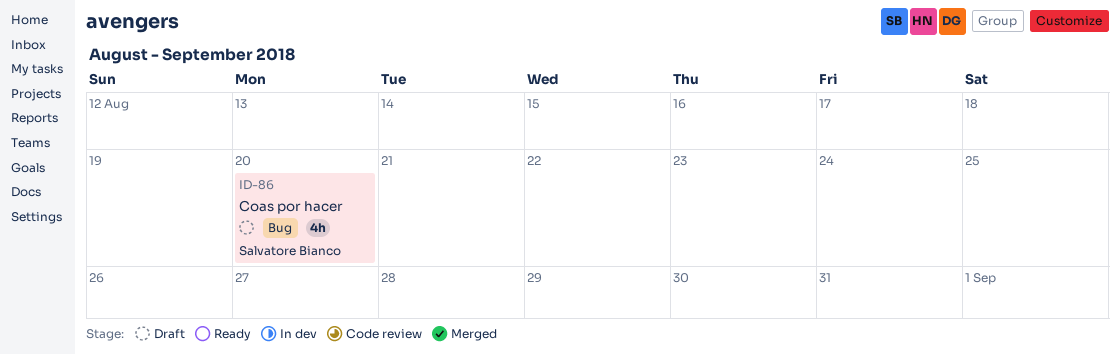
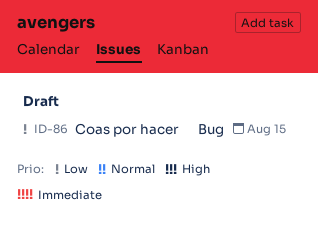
ID-86, due: Aug 20 -> Aug 15

